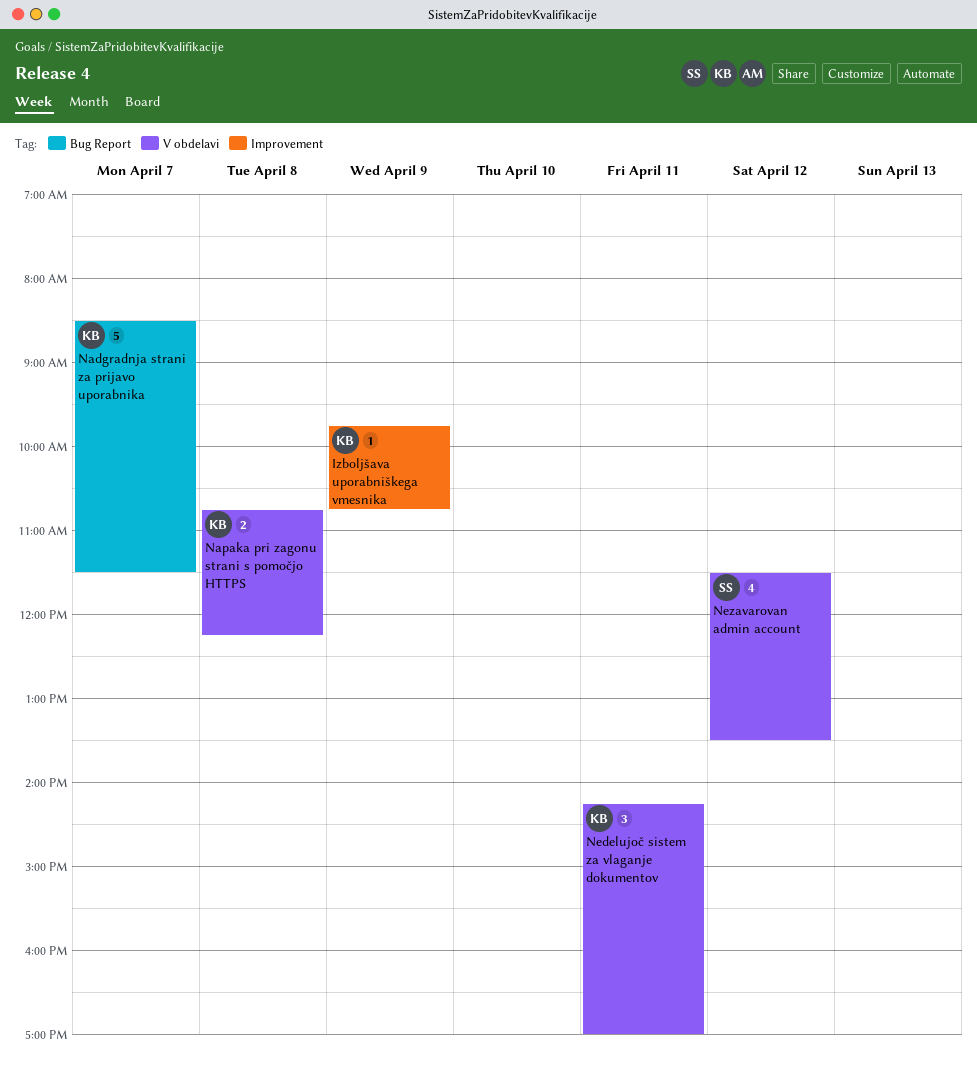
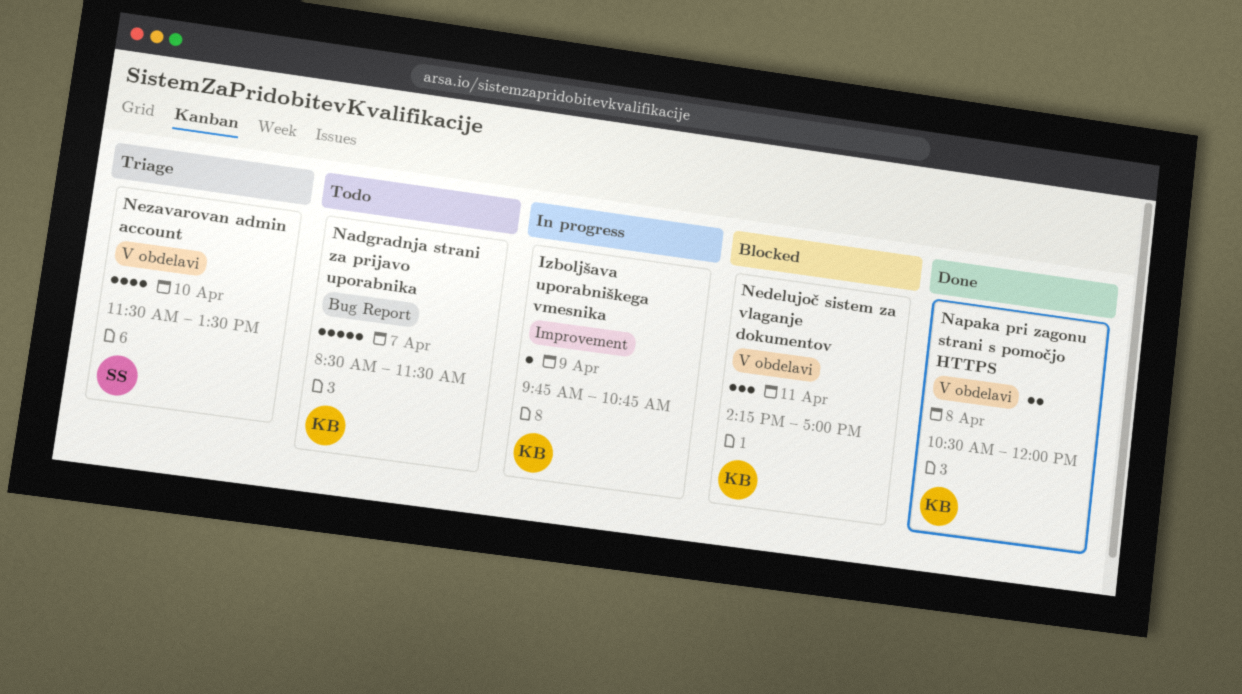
Napaka pri zagonu strani s pomočjo HTTPS, begins: 10:45 -> 10:30
Napaka pri zagonu strani s pomočjo HTTPS, ends: 12:15 -> 12:00
Nezavarovan admin account, day: Apr 12 -> Apr 10

